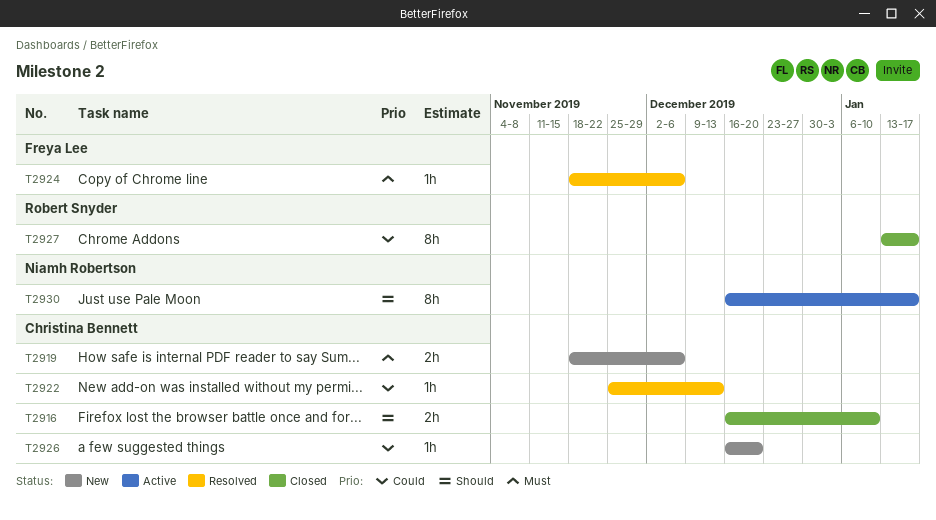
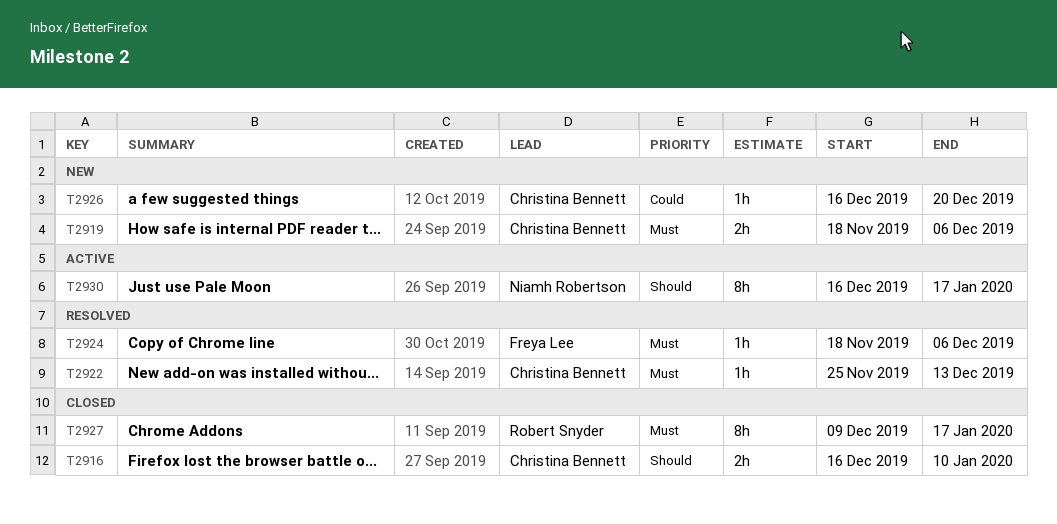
T2922, priority: Could -> Must
T2927, priority: Could -> Must
T2927, start: Jan 13 -> Dec 9

